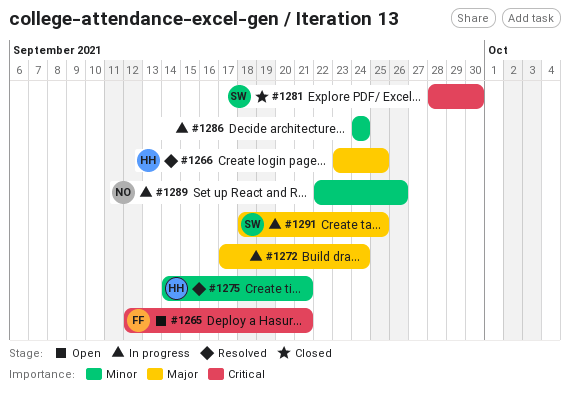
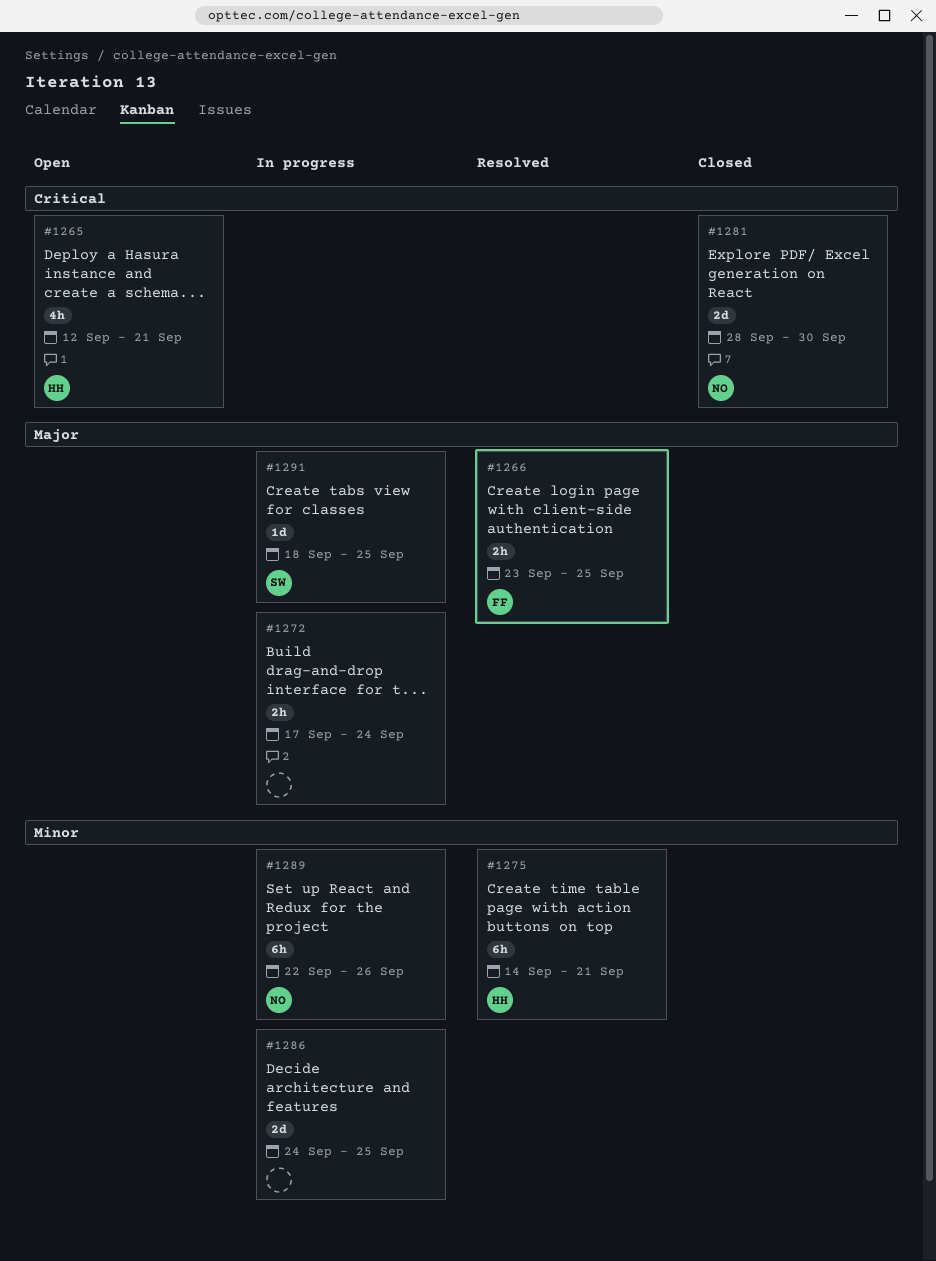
#1265, owner: FF -> HH
#1266, owner: HH -> FF
#1281, owner: SW -> NO
#1286, due: Sep 24 -> Sep 25

